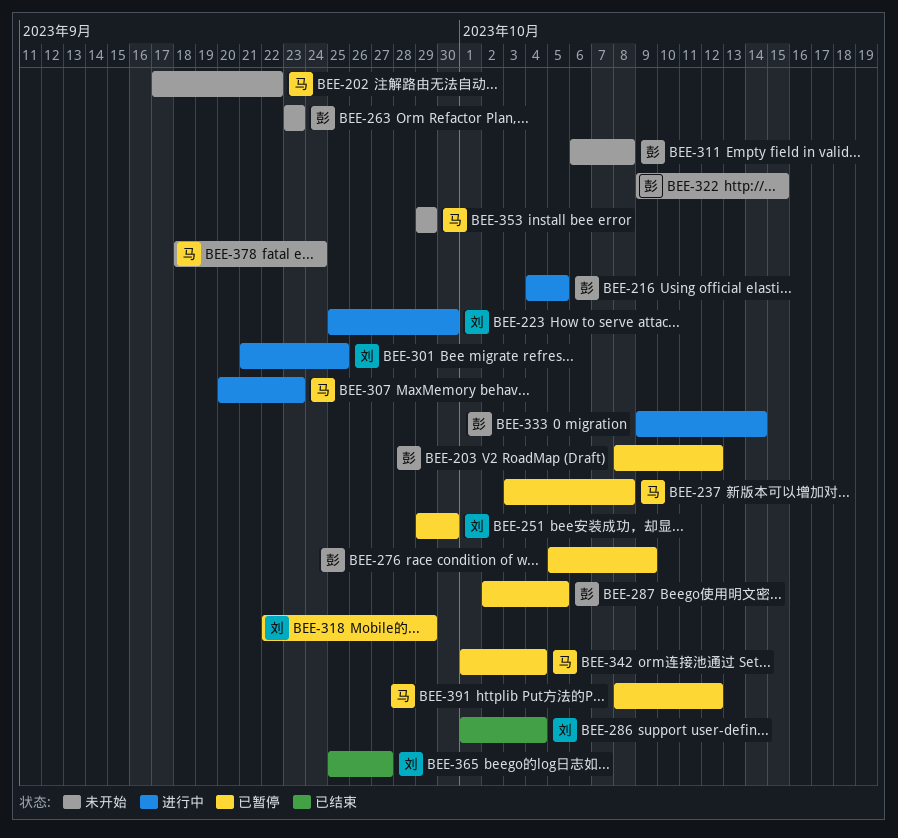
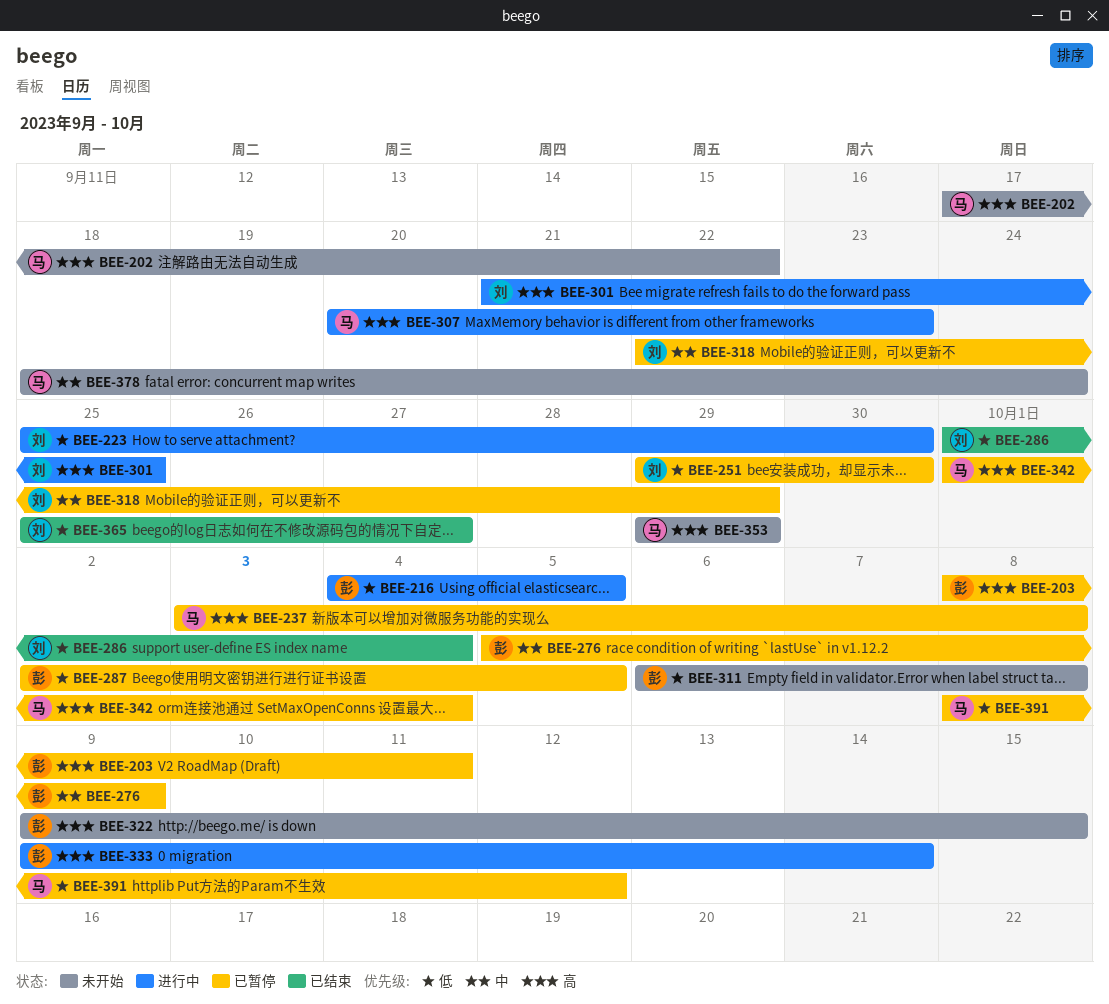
BEE-203, due: Oct 12 -> Oct 11
BEE-263: present -> none

